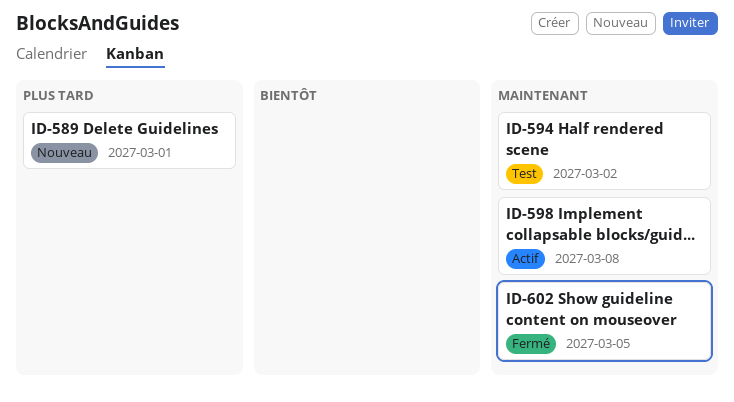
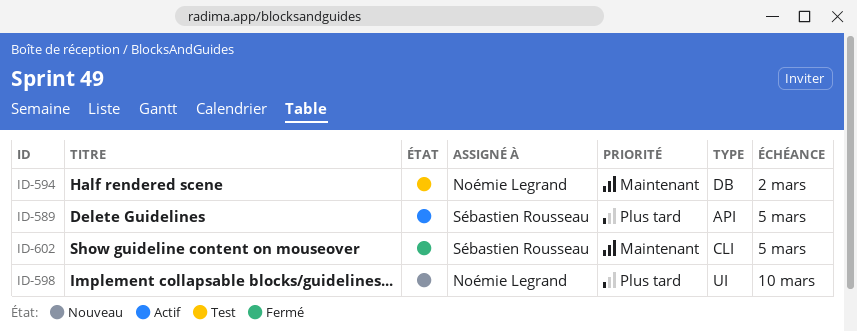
ID-589, status: Nouveau -> Actif
ID-589, due: Mar 1 -> Mar 5
ID-598, status: Actif -> Nouveau
ID-598, priority: Maintenant -> Plus tard
ID-598, due: Mar 8 -> Mar 10

